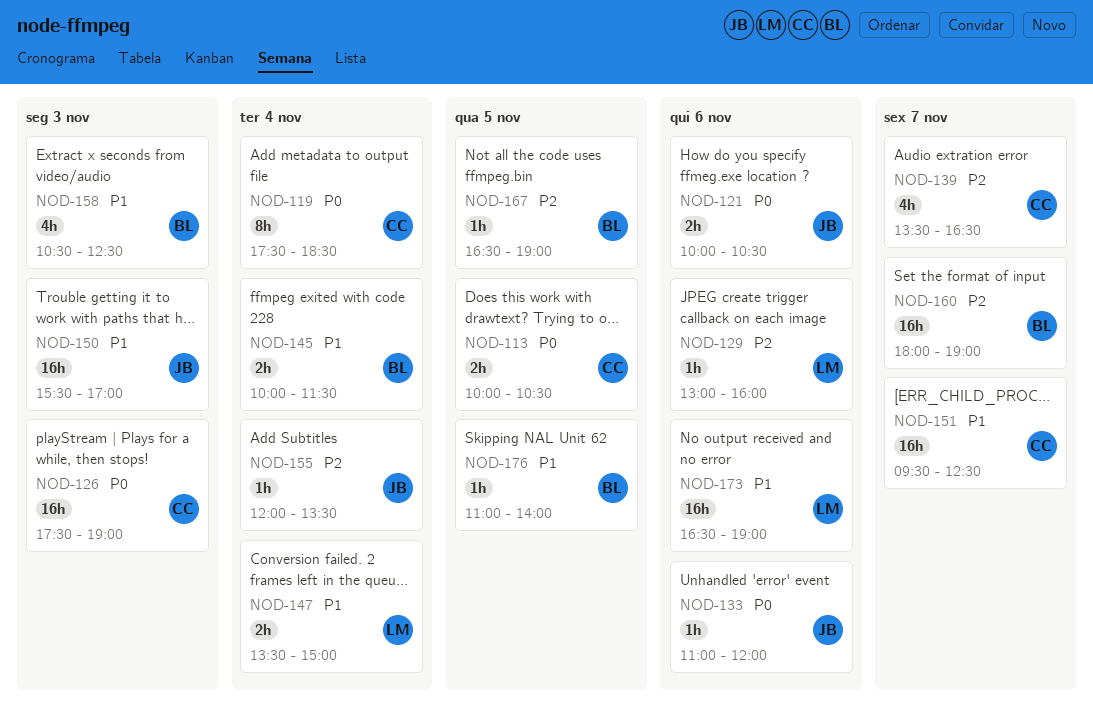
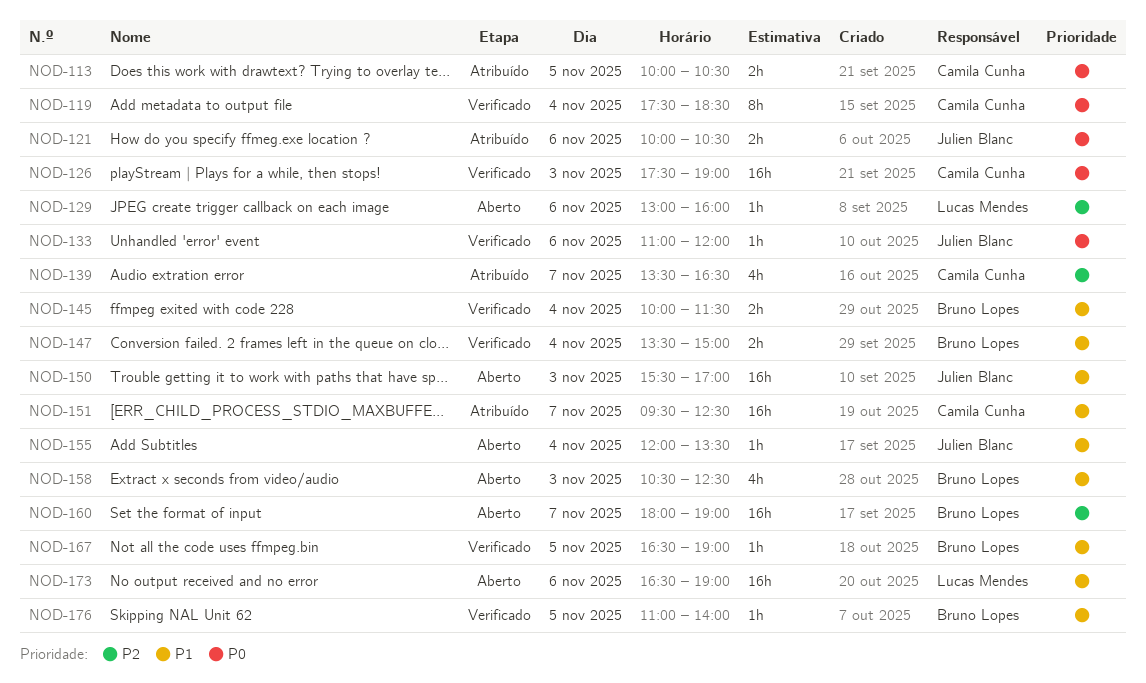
NOD-147, owner: Lucas Mendes -> Bruno Lopes
NOD-155, priority: P2 -> P1
NOD-167, priority: P2 -> P1

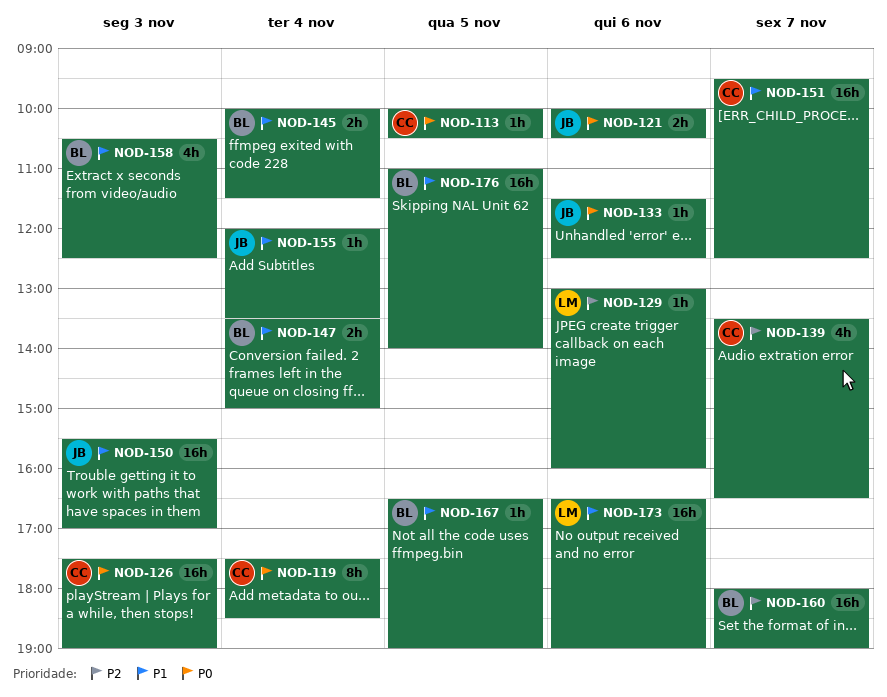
NOD-113, estimate: 2h -> 1h
NOD-133, begins: 11:00 -> 11:30
NOD-133, ends: 12:00 -> 12:30
NOD-176, estimate: 1h -> 16h

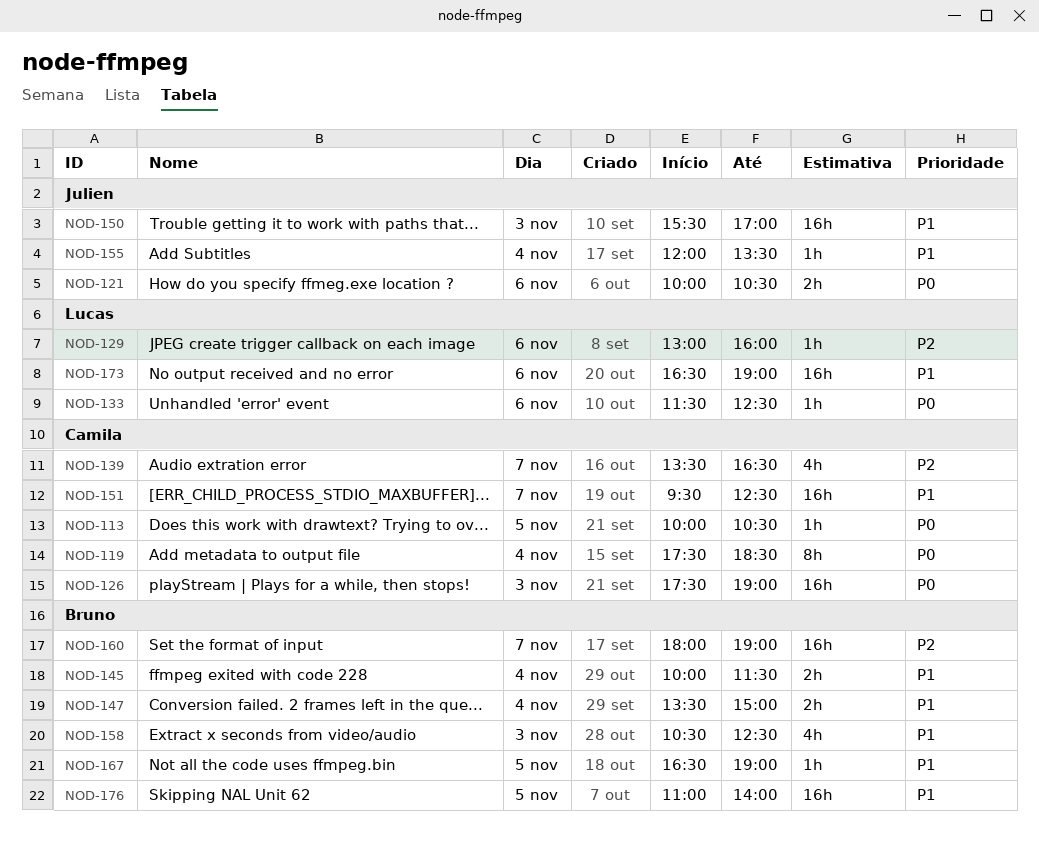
NOD-133, owner: Julien -> Lucas

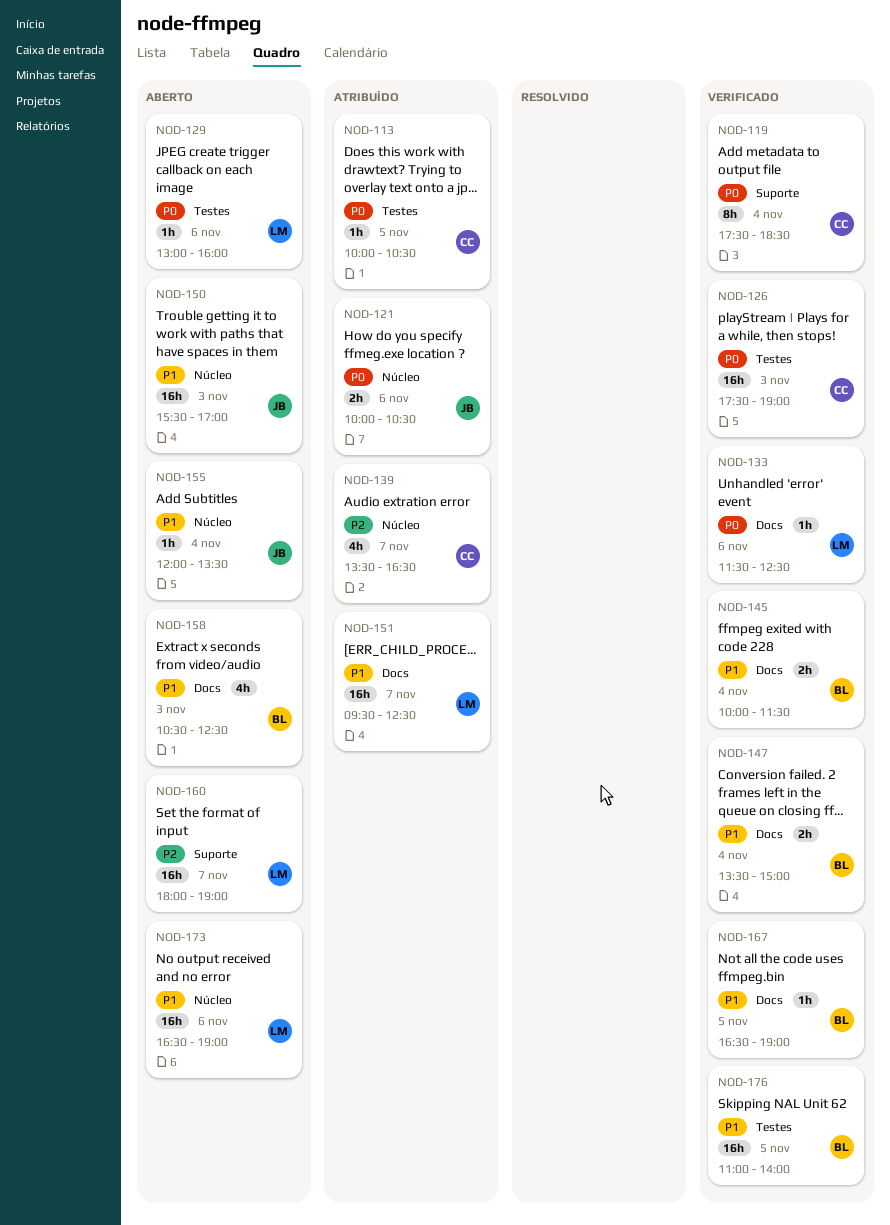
NOD-129, priority: P2 -> P0
NOD-151, owner: Camila -> Lucas
NOD-160, owner: Bruno -> Lucas

